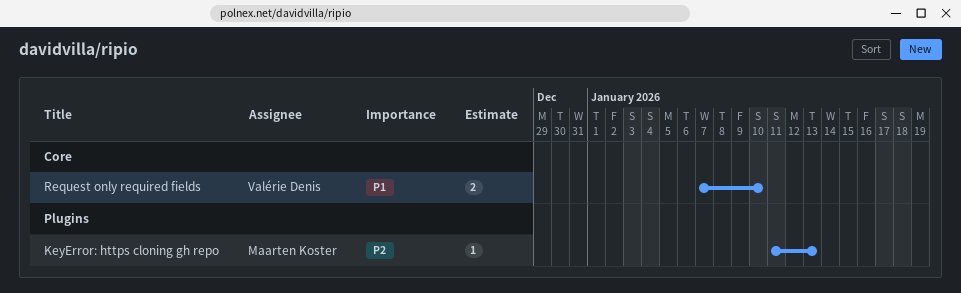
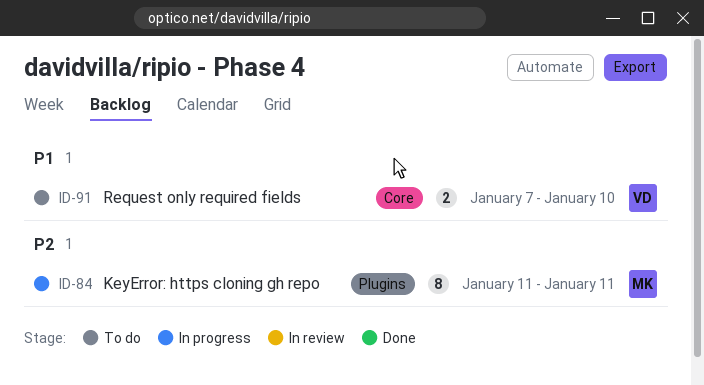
KeyError: https cloning gh repo, estimate: 1 -> 8
KeyError: https cloning gh repo, due: Jan 13 -> Jan 11

